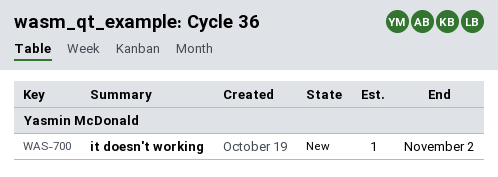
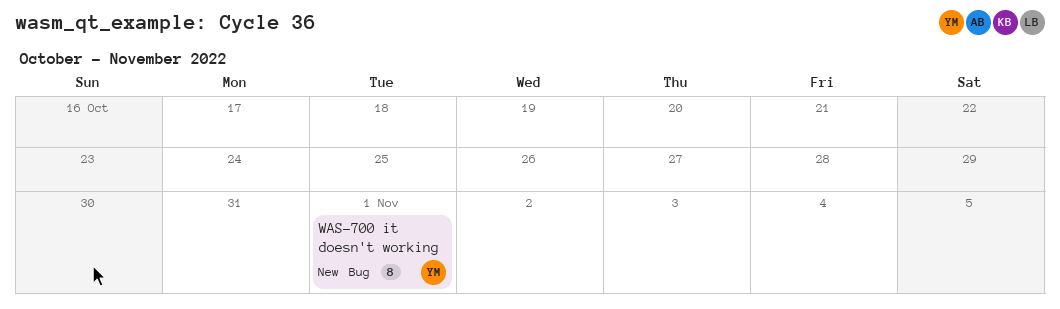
WAS-700, estimate: 1 -> 8
WAS-700, due: Nov 2 -> Nov 1

